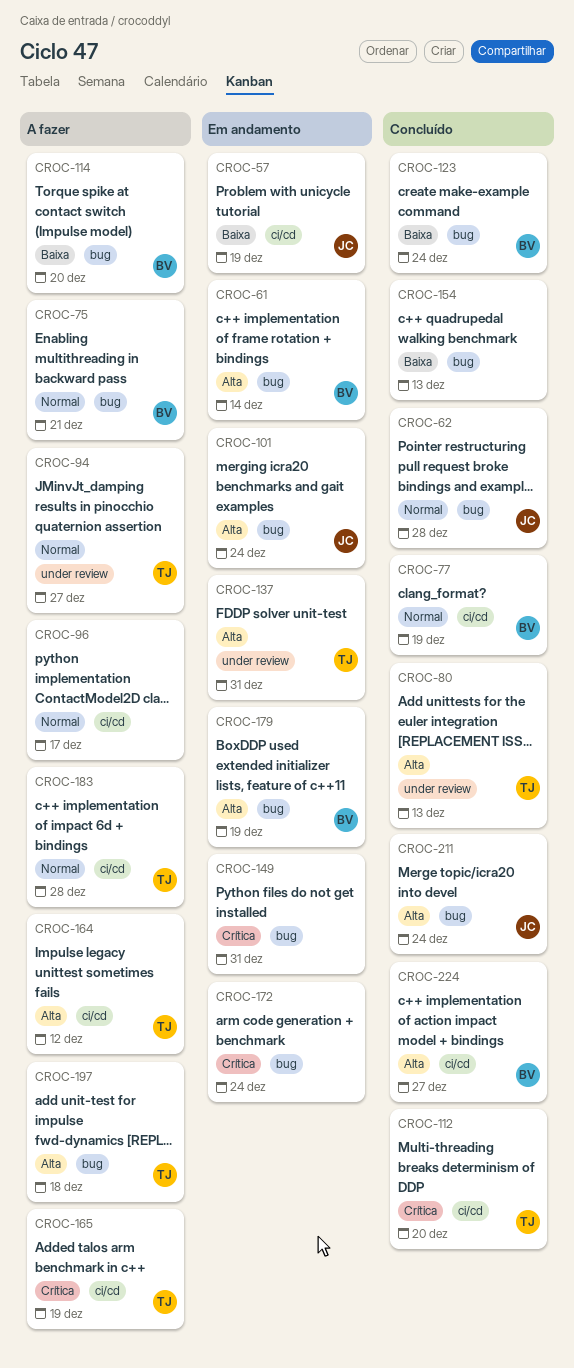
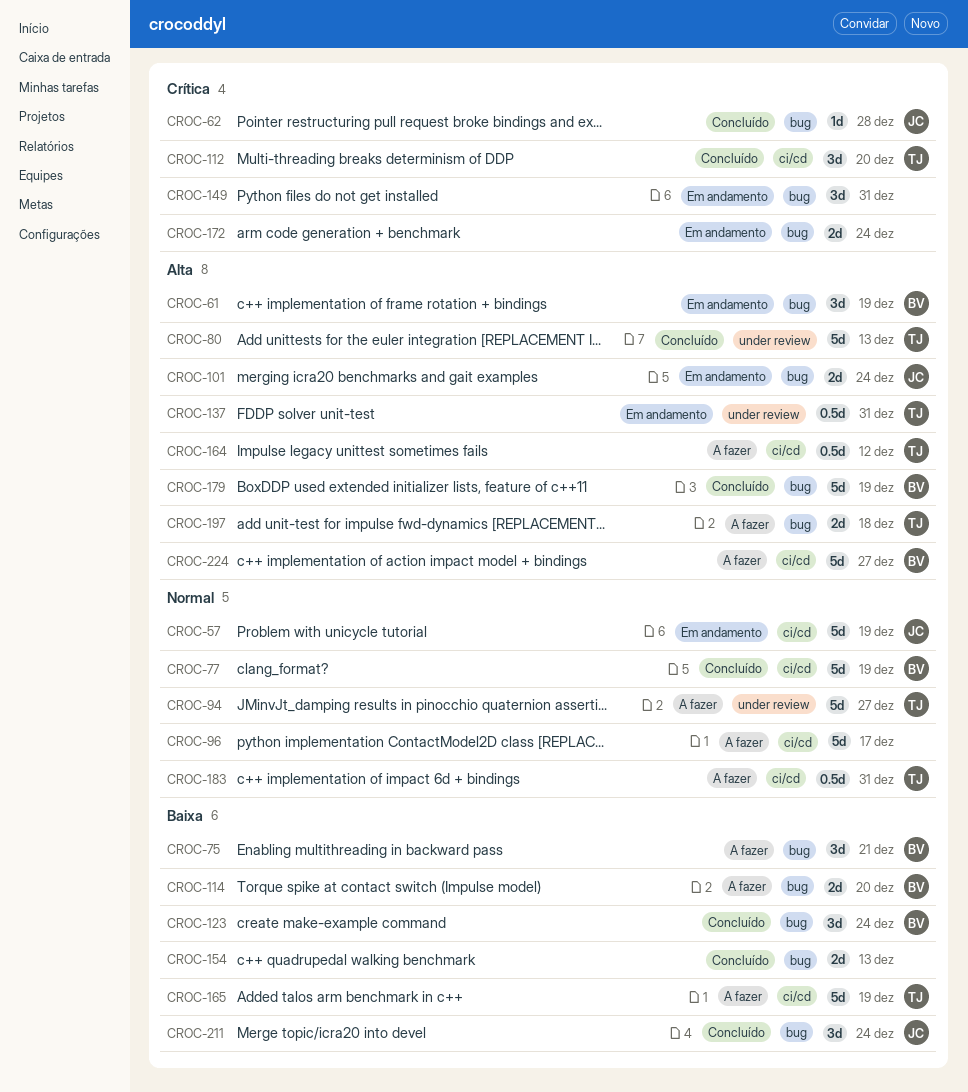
CROC-57, priority: Baixa -> Normal
CROC-61, due: Dec 14 -> Dec 19
CROC-62, priority: Normal -> Crítica
CROC-75, priority: Normal -> Baixa
CROC-165, priority: Crítica -> Baixa
CROC-179, status: Em andamento -> Concluído
CROC-183, due: Dec 28 -> Dec 31
CROC-211, priority: Alta -> Baixa
CROC-224, status: Concluído -> A fazer

